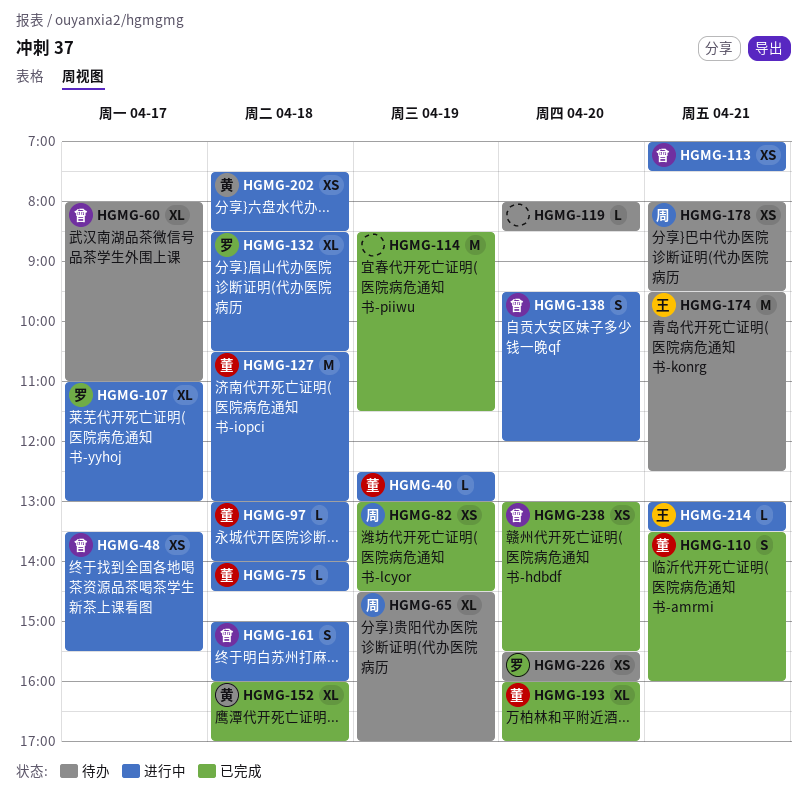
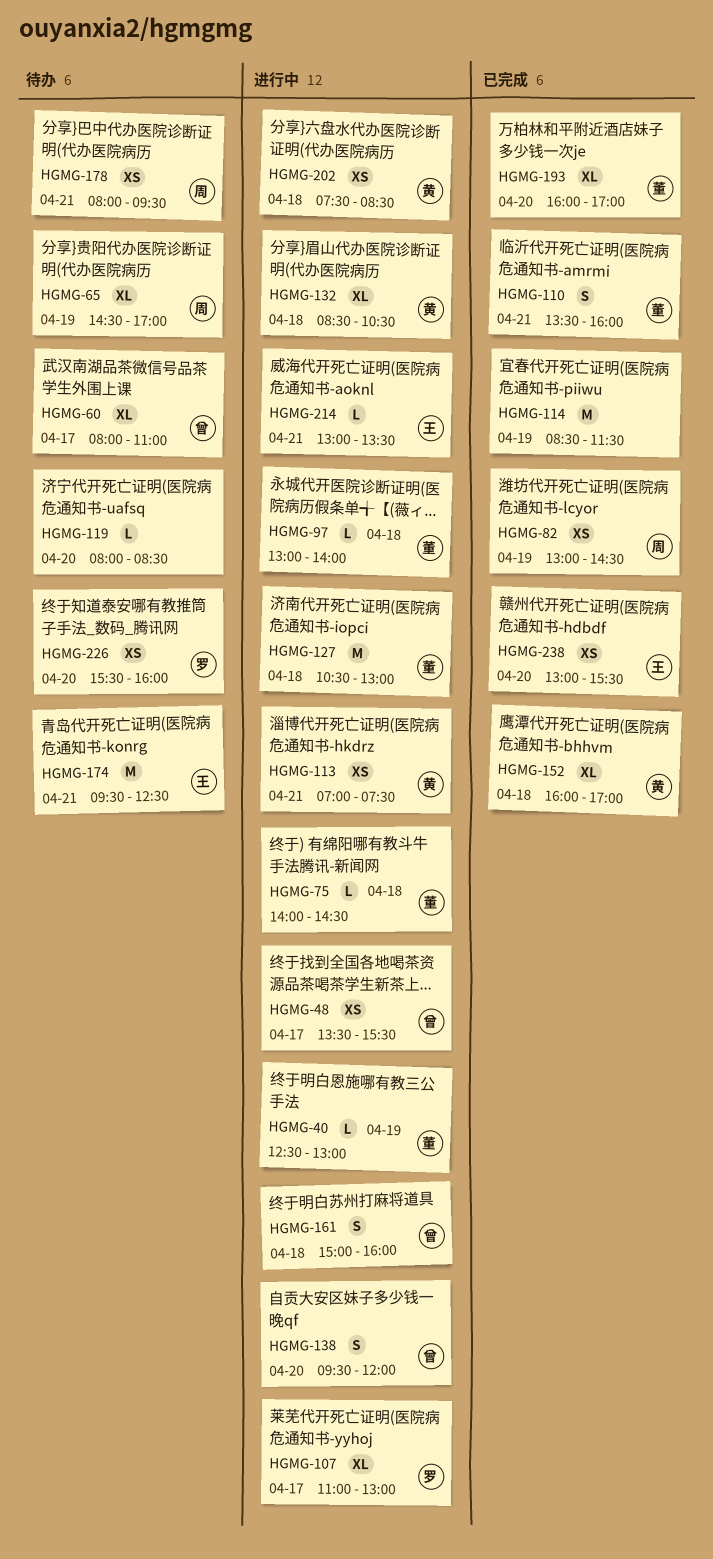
HGMG-113, owner: 曾 -> 黄
HGMG-132, owner: 罗 -> 黄
HGMG-238, owner: 曾 -> 王

